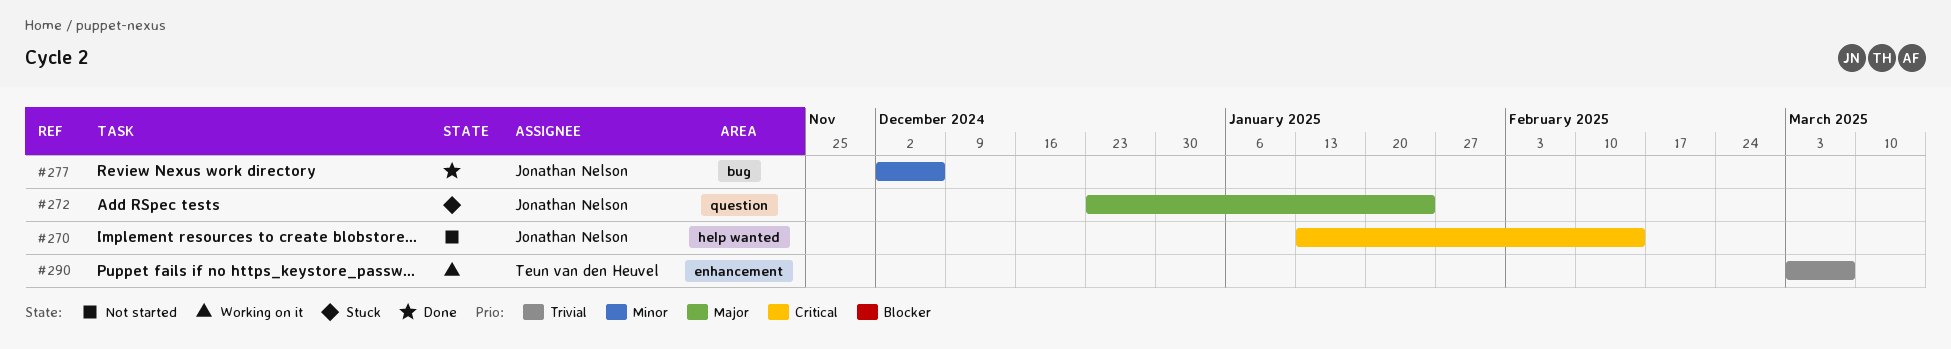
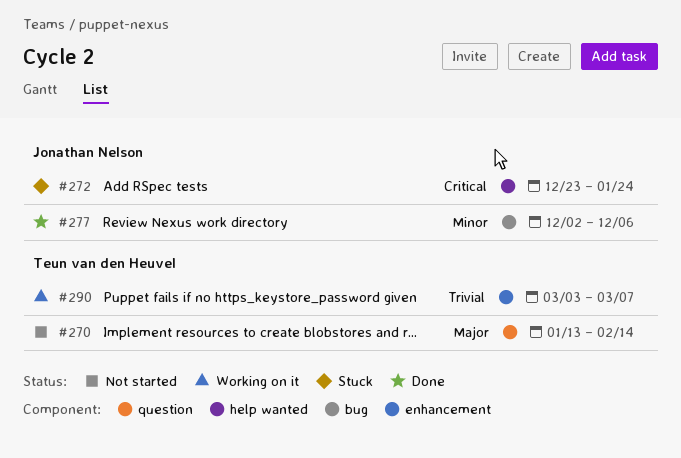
#270, owner: Jonathan Nelson -> Teun van den Heuvel
#270, priority: Critical -> Major
#270, label: help wanted -> question
#272, priority: Major -> Critical
#272, label: question -> help wanted

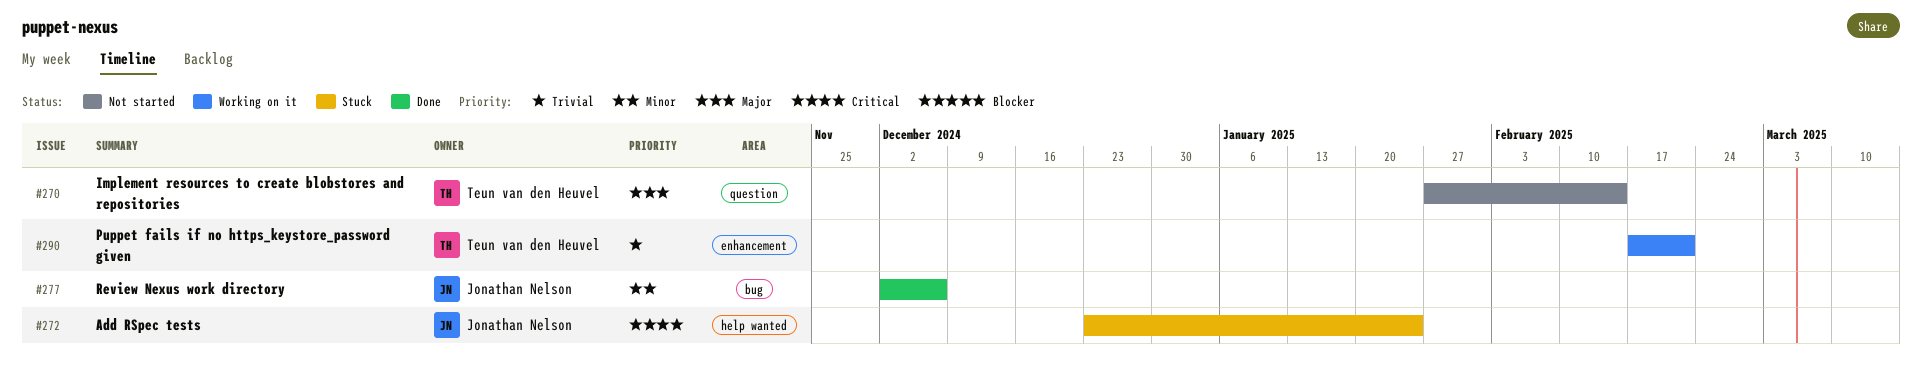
#270, start: Jan 13 -> Jan 27
#290, start: Mar 3 -> Feb 17
#290, due: Mar 7 -> Feb 21

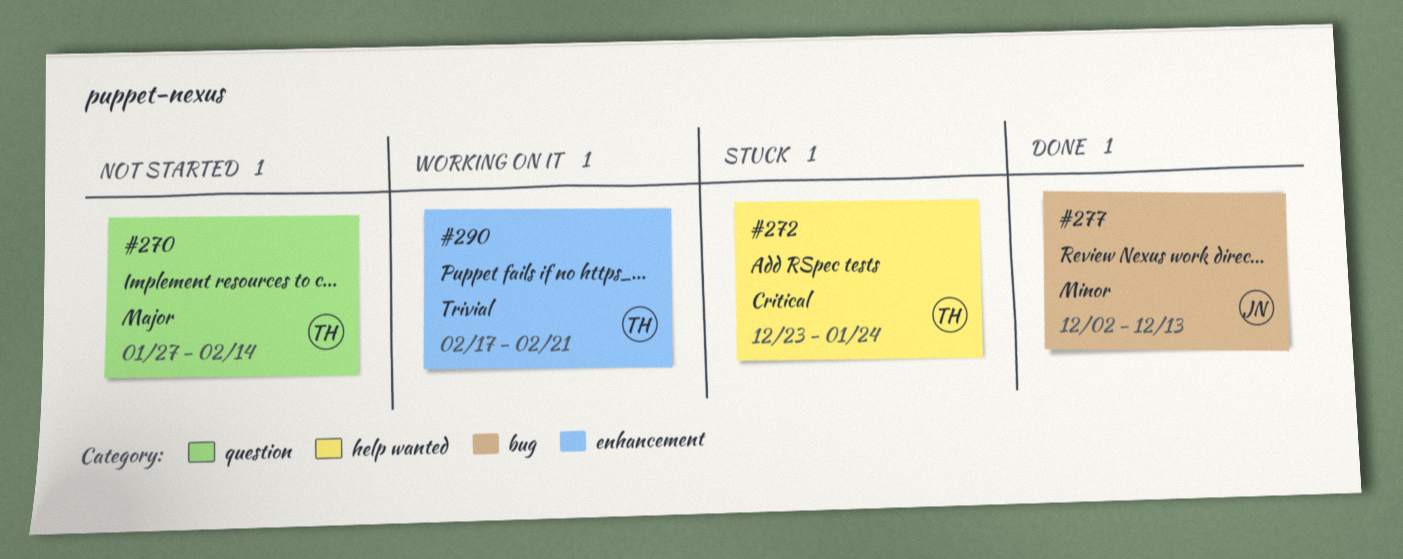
#272, owner: Jonathan Nelson -> Teun van den Heuvel
#277, due: Dec 6 -> Dec 13

